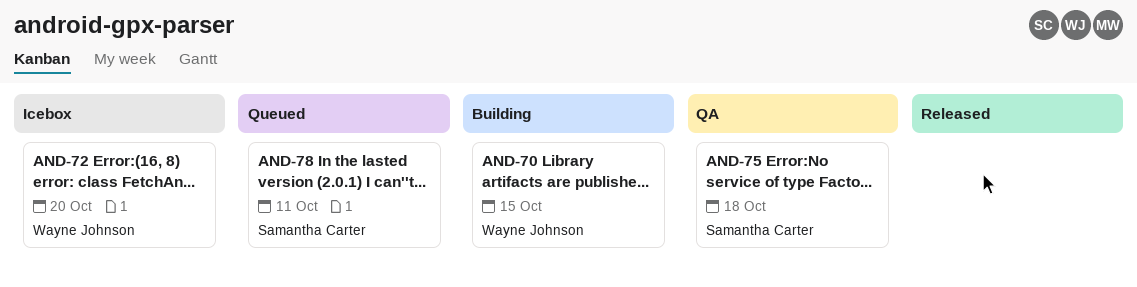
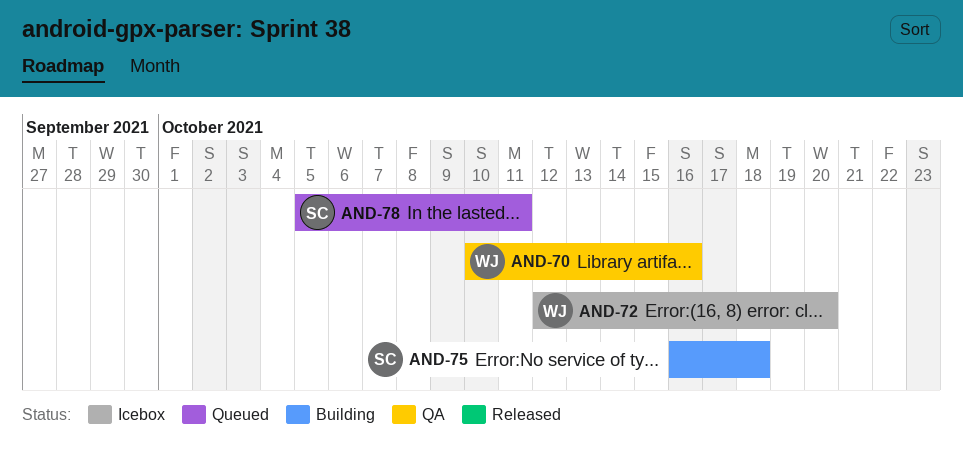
AND-70, status: Building -> QA
AND-70, due: Oct 15 -> Oct 16
AND-75, status: QA -> Building

